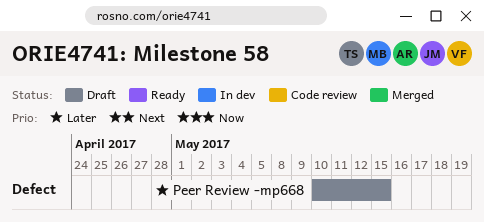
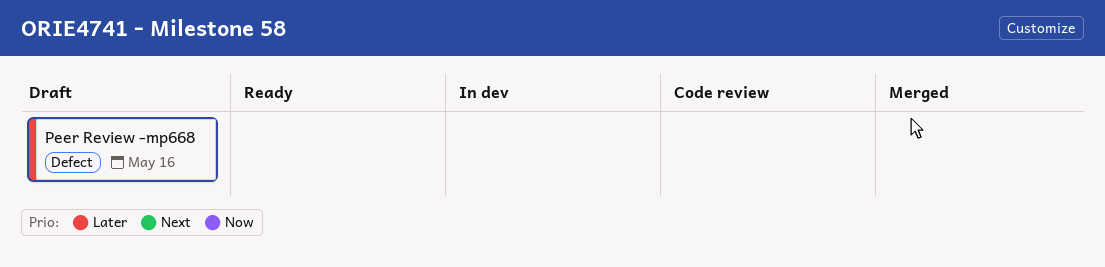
Peer Review -mp668, due: May 15 -> May 16

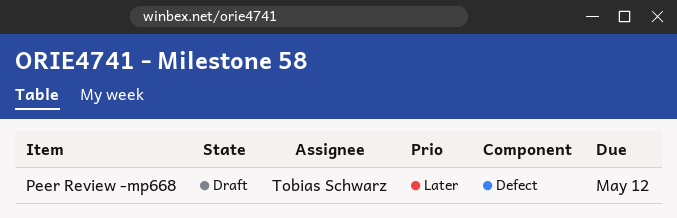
Peer Review -mp668, due: May 16 -> May 12

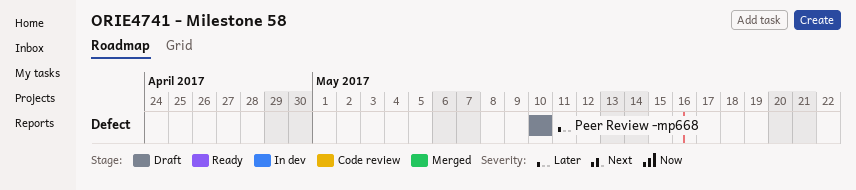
Peer Review -mp668, due: May 12 -> May 10

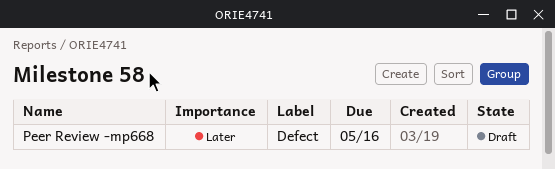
Peer Review -mp668, due: May 10 -> May 16

